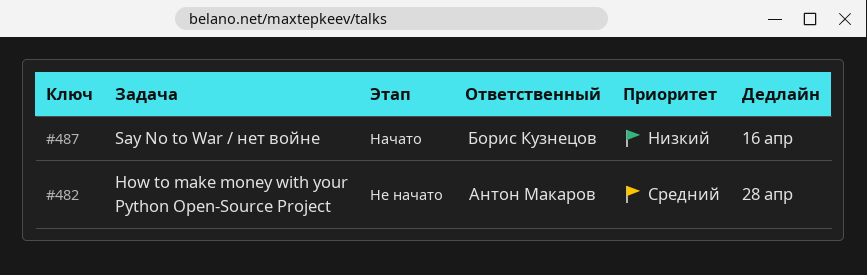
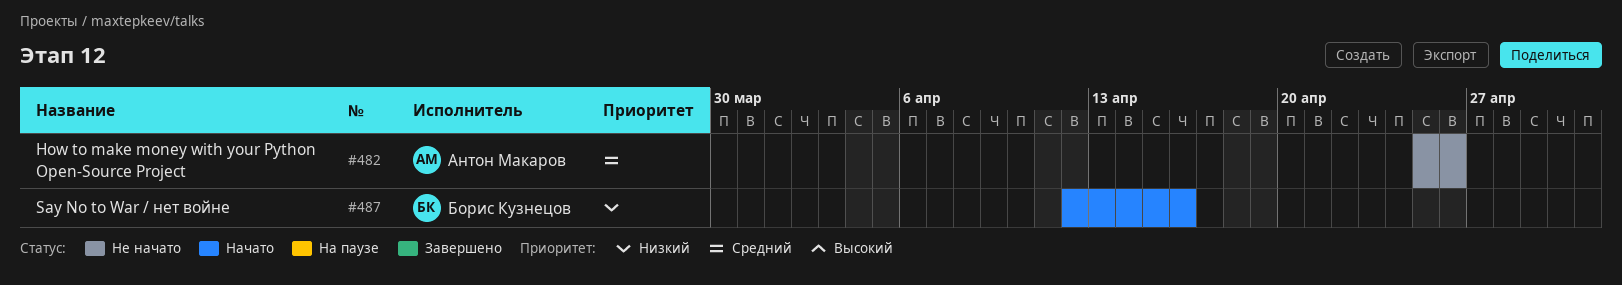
#482, due: Apr 28 -> Apr 26

